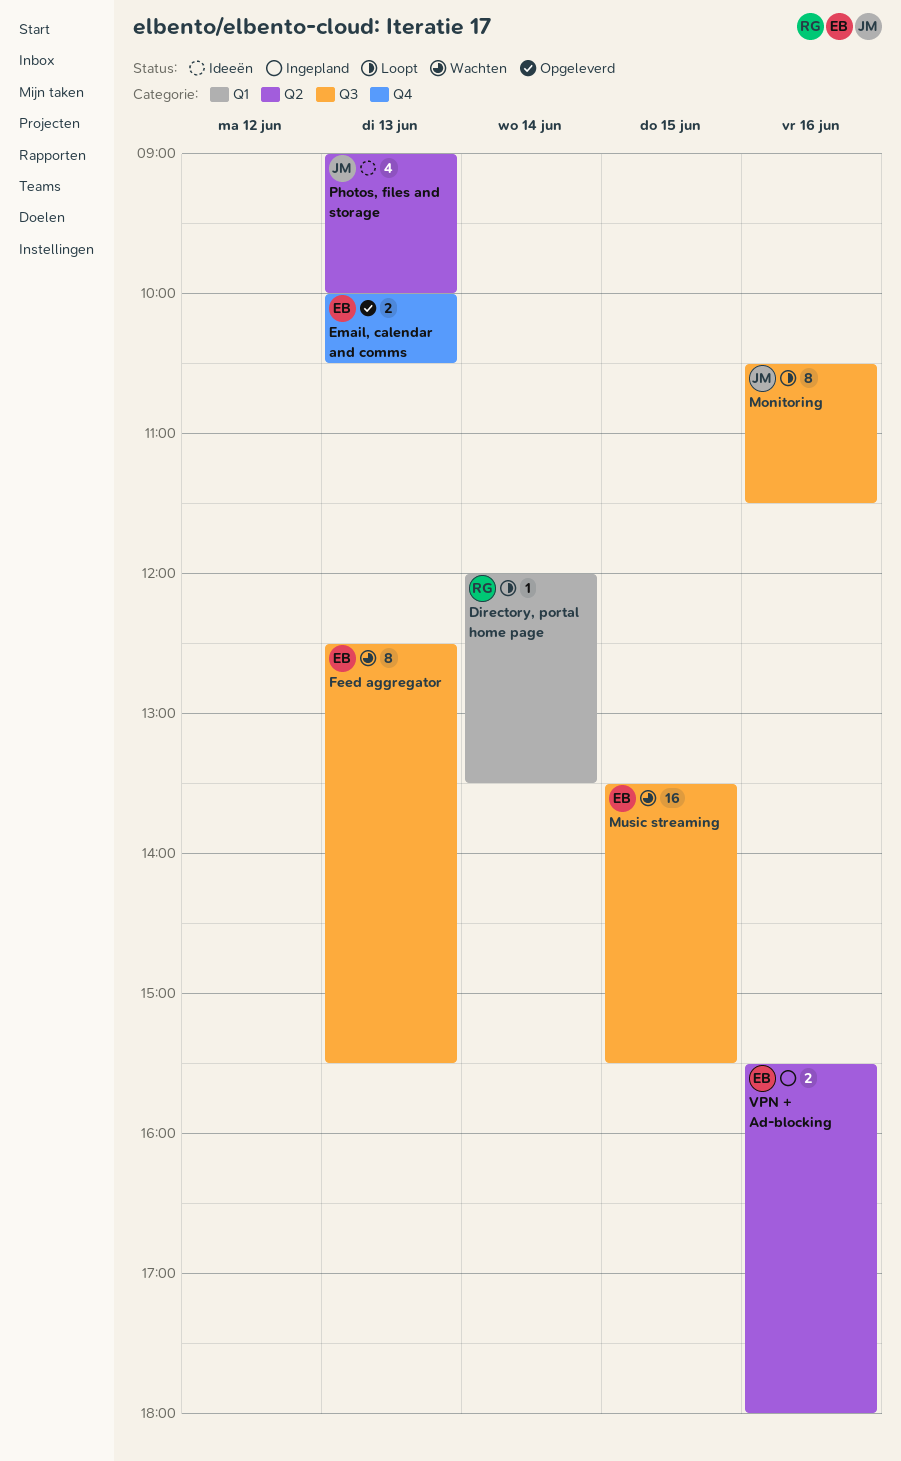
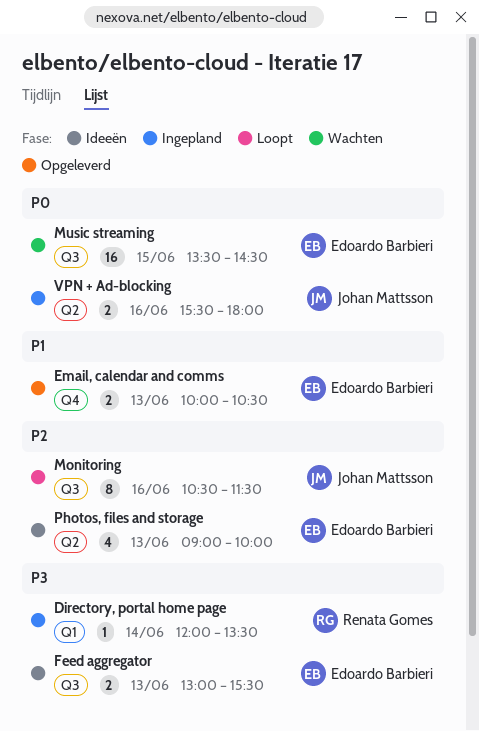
Directory, portal home page, status: Loopt -> Ingepland
Feed aggregator, status: Wachten -> Ideeën
Feed aggregator, estimate: 8 -> 2
Feed aggregator, begins: 12:30 -> 13:00
Music streaming, ends: 15:30 -> 14:30
Photos, files and storage, owner: Johan Mattsson -> Edoardo Barbieri
VPN + Ad-blocking, owner: Edoardo Barbieri -> Johan Mattsson

